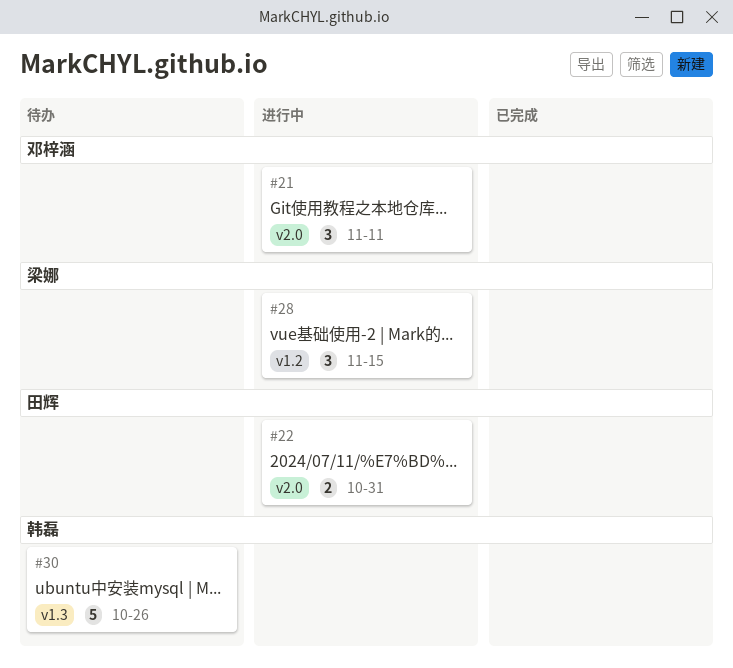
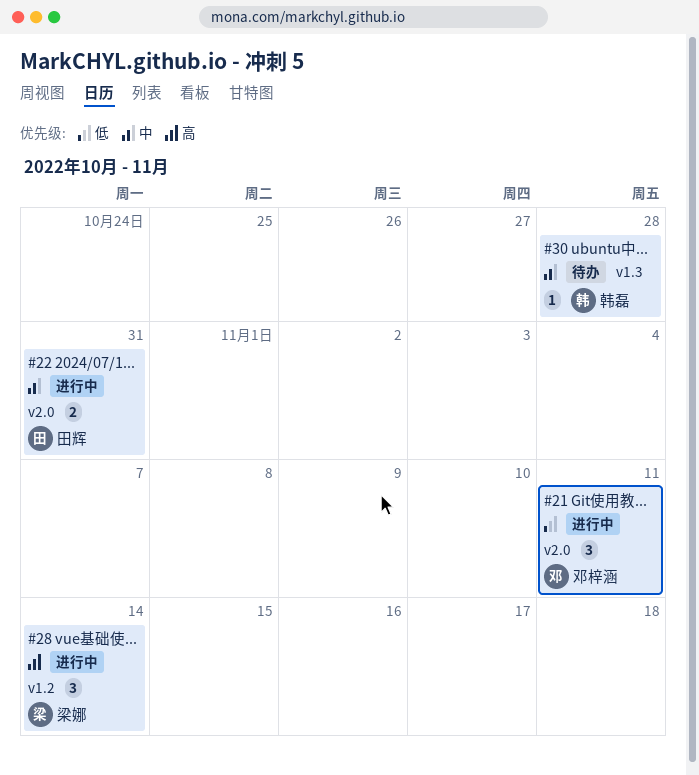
#28, due: Nov 15 -> Nov 14
#30, estimate: 5 -> 1
#30, due: Oct 26 -> Oct 28

